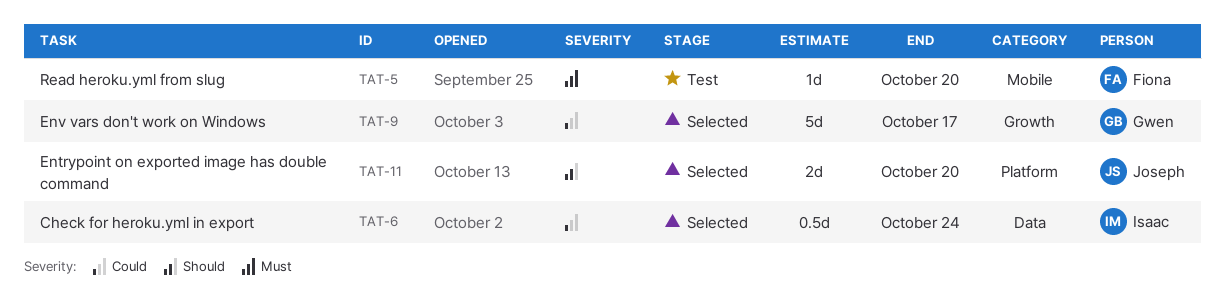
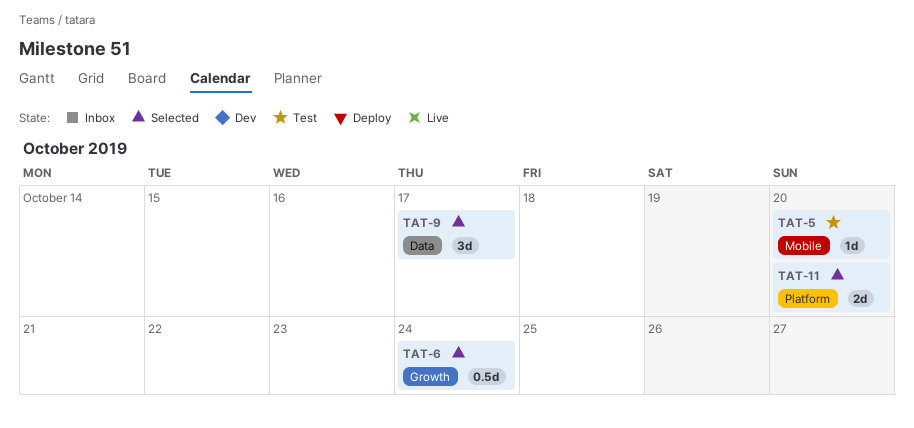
TAT-6, label: Data -> Growth
TAT-9, label: Growth -> Data
TAT-9, estimate: 5d -> 3d

